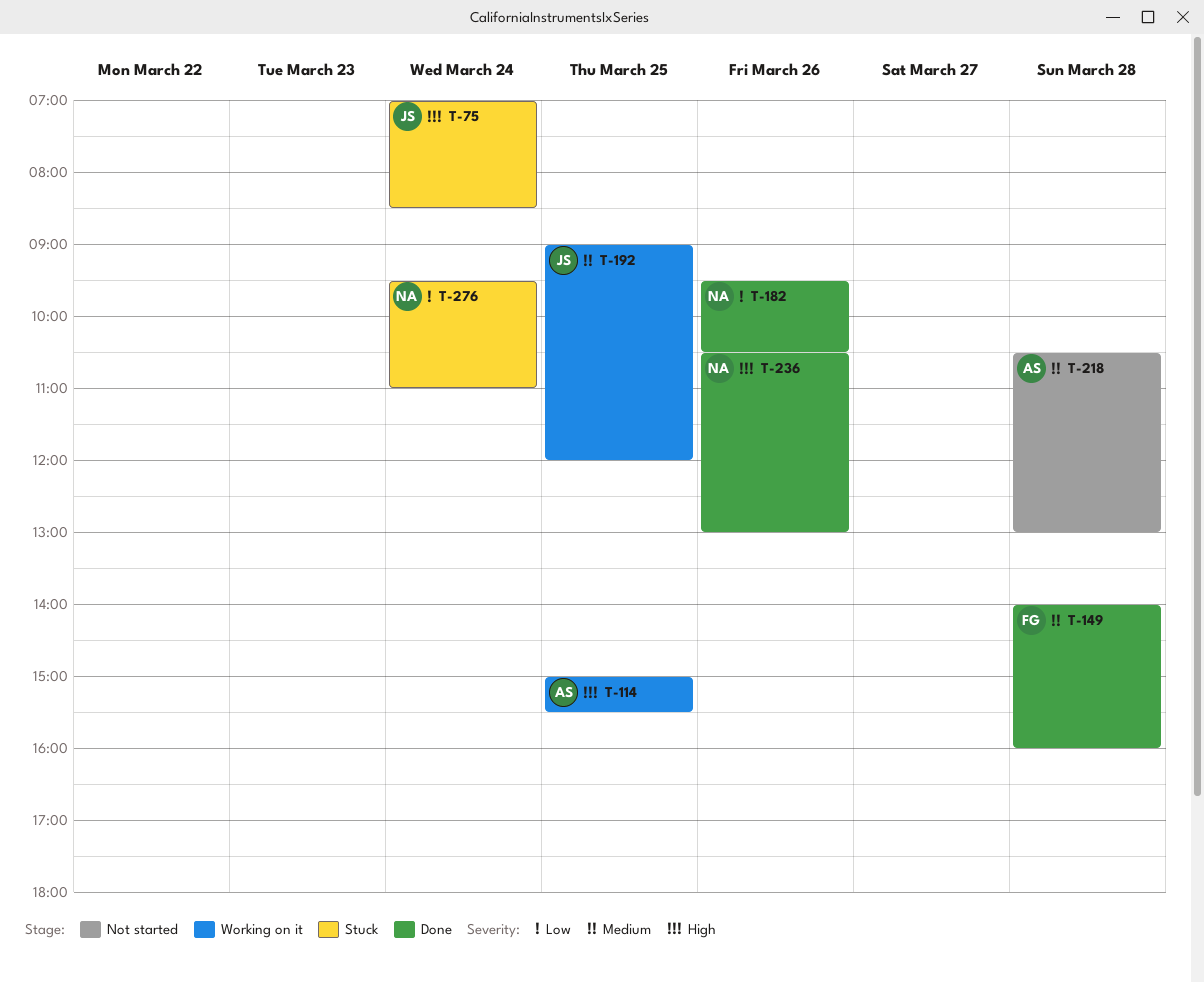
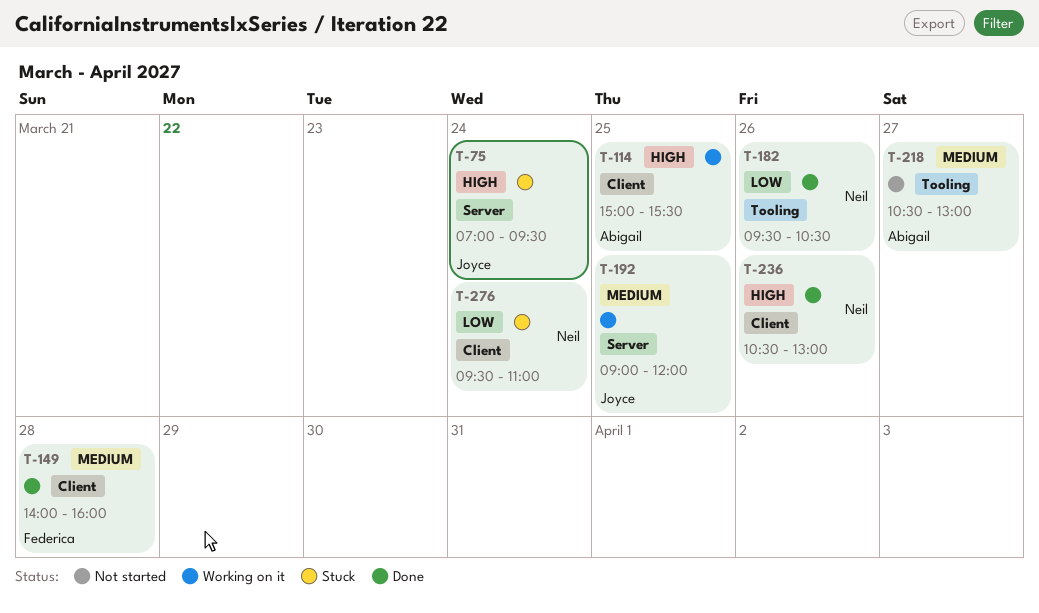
T-75, ends: 08:30 -> 09:30
T-218, day: Mar 28 -> Mar 27

